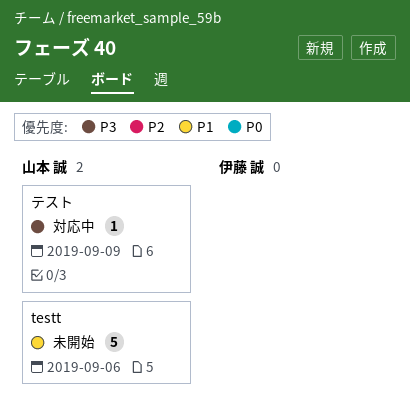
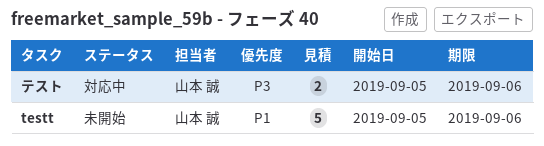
テスト, estimate: 1 -> 2
テスト, due: Sep 9 -> Sep 6

